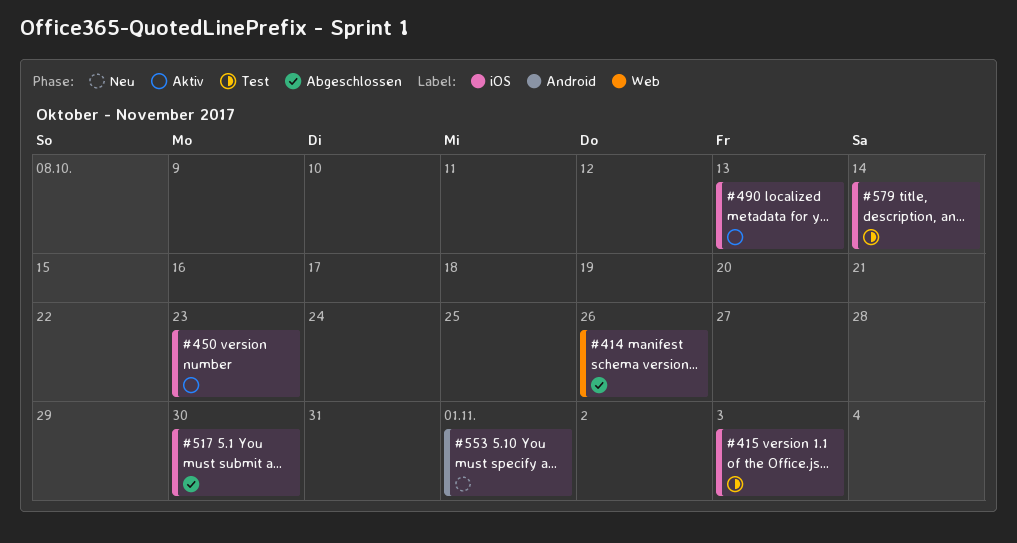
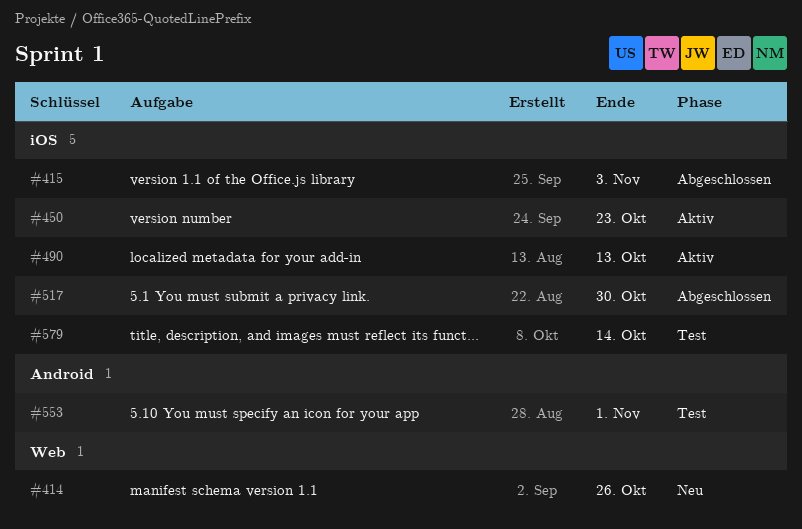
#414, status: Abgeschlossen -> Neu
#415, status: Test -> Abgeschlossen
#553, status: Neu -> Test

